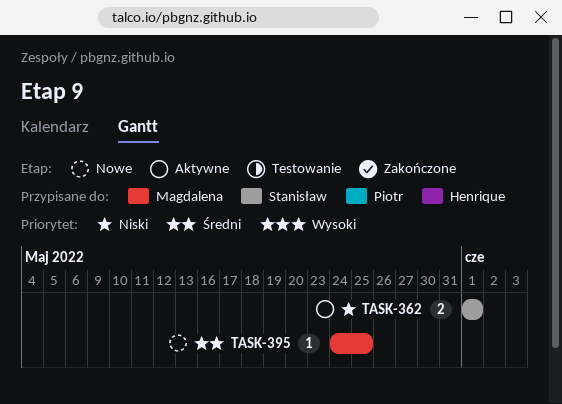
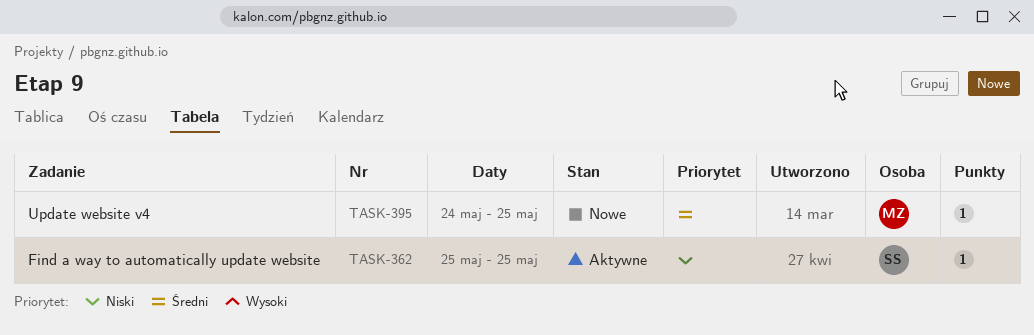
TASK-362, estimate: 2 -> 1
TASK-362, start: Jun 1 -> May 25
TASK-362, due: Jun 1 -> May 25

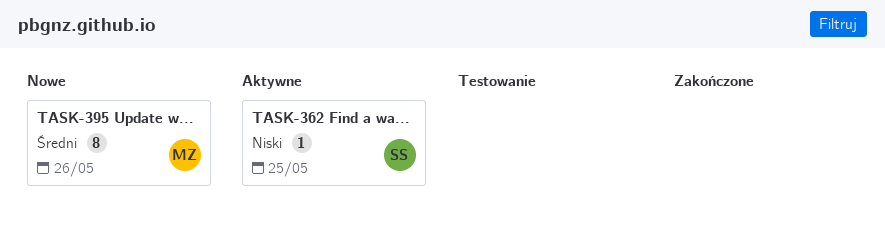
TASK-395, estimate: 1 -> 8
TASK-395, due: May 25 -> May 26

